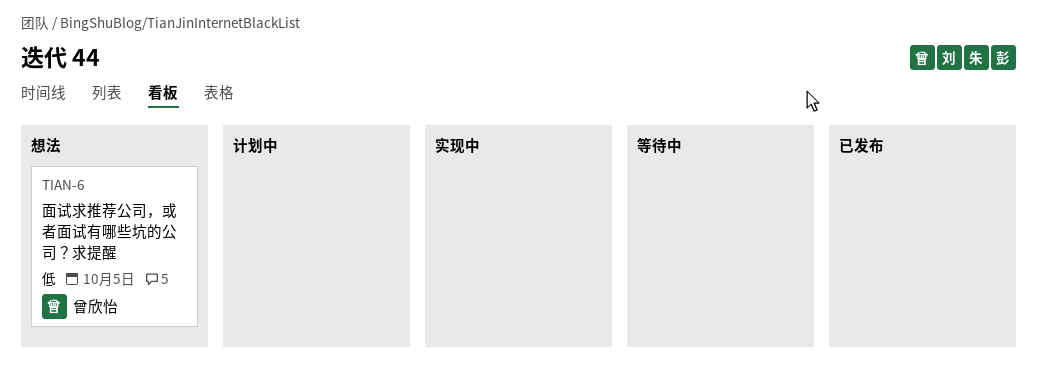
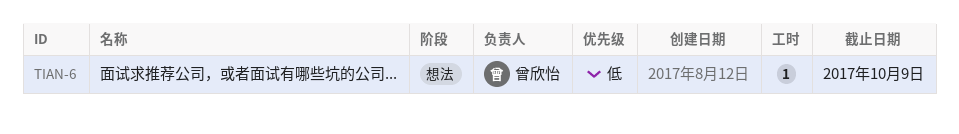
TIAN-6, due: Oct 5 -> Oct 9

